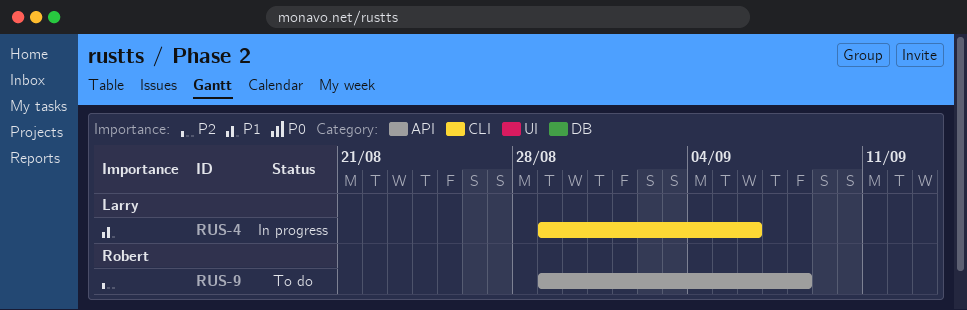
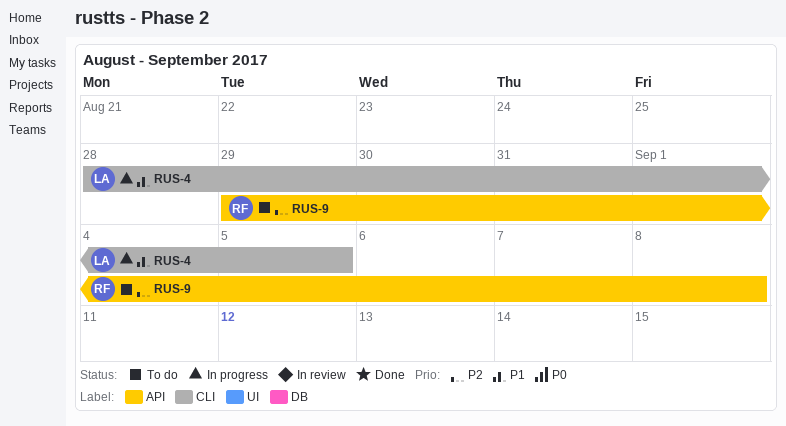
RUS-4, start: Aug 29 -> Aug 28
RUS-4, due: Sep 6 -> Sep 5

